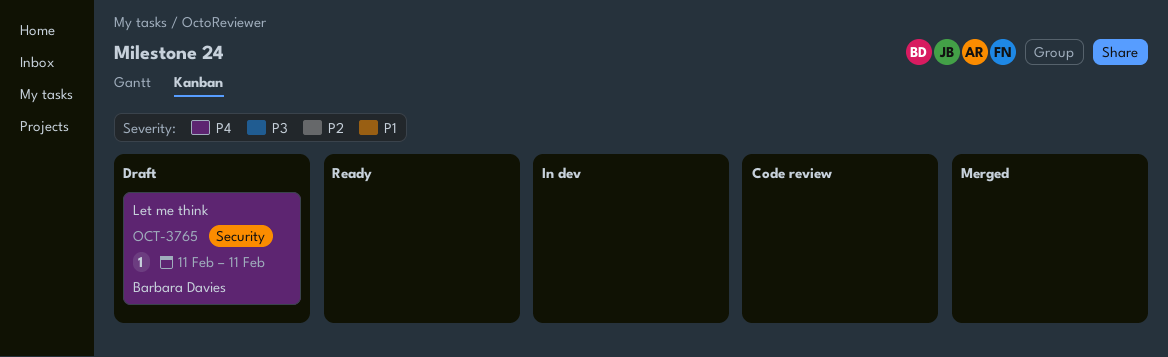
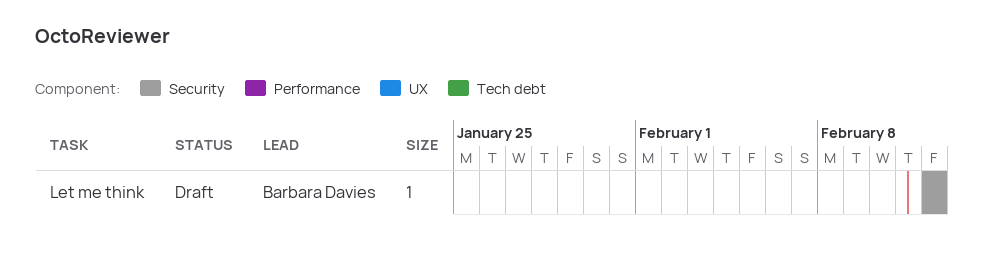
Let me think, start: Feb 11 -> Feb 12
Let me think, due: Feb 11 -> Feb 12

